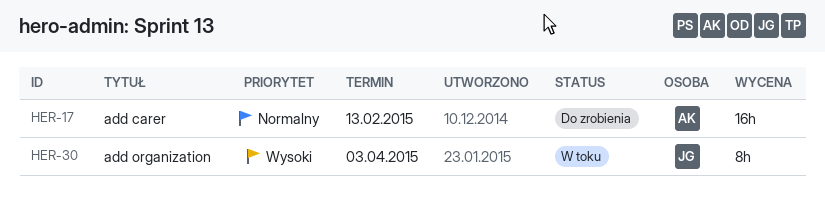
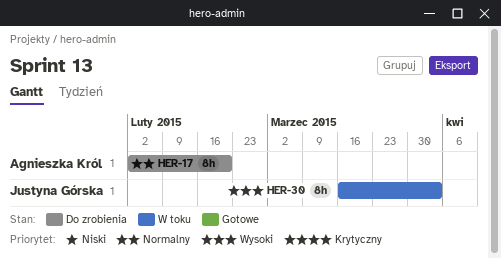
HER-17, estimate: 16h -> 8h
HER-17, due: Feb 13 -> Feb 20

